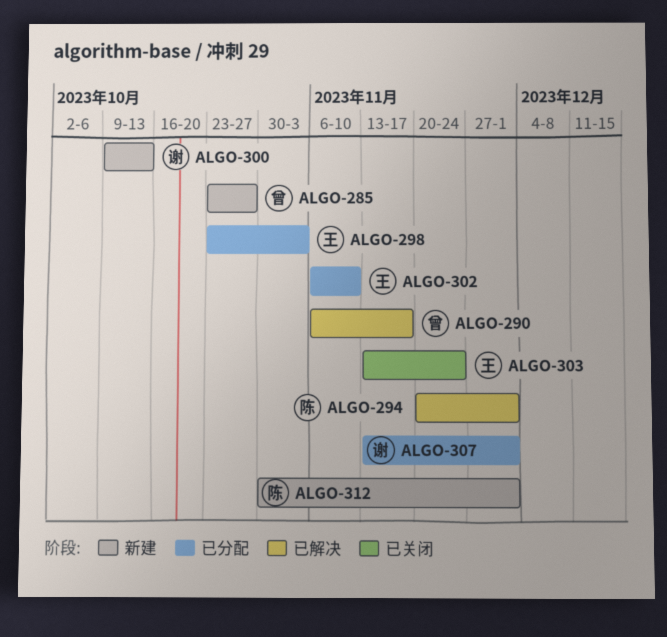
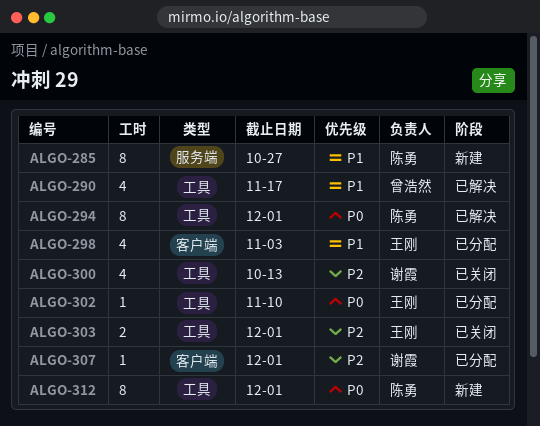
ALGO-285, owner: 曾浩然 -> 陈勇
ALGO-300, status: 新建 -> 已关闭
ALGO-303, due: Nov 24 -> Dec 1

